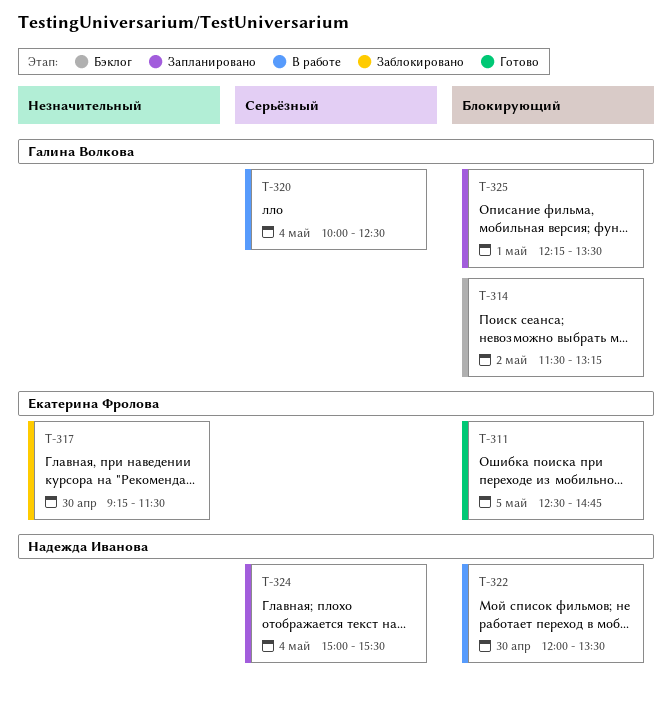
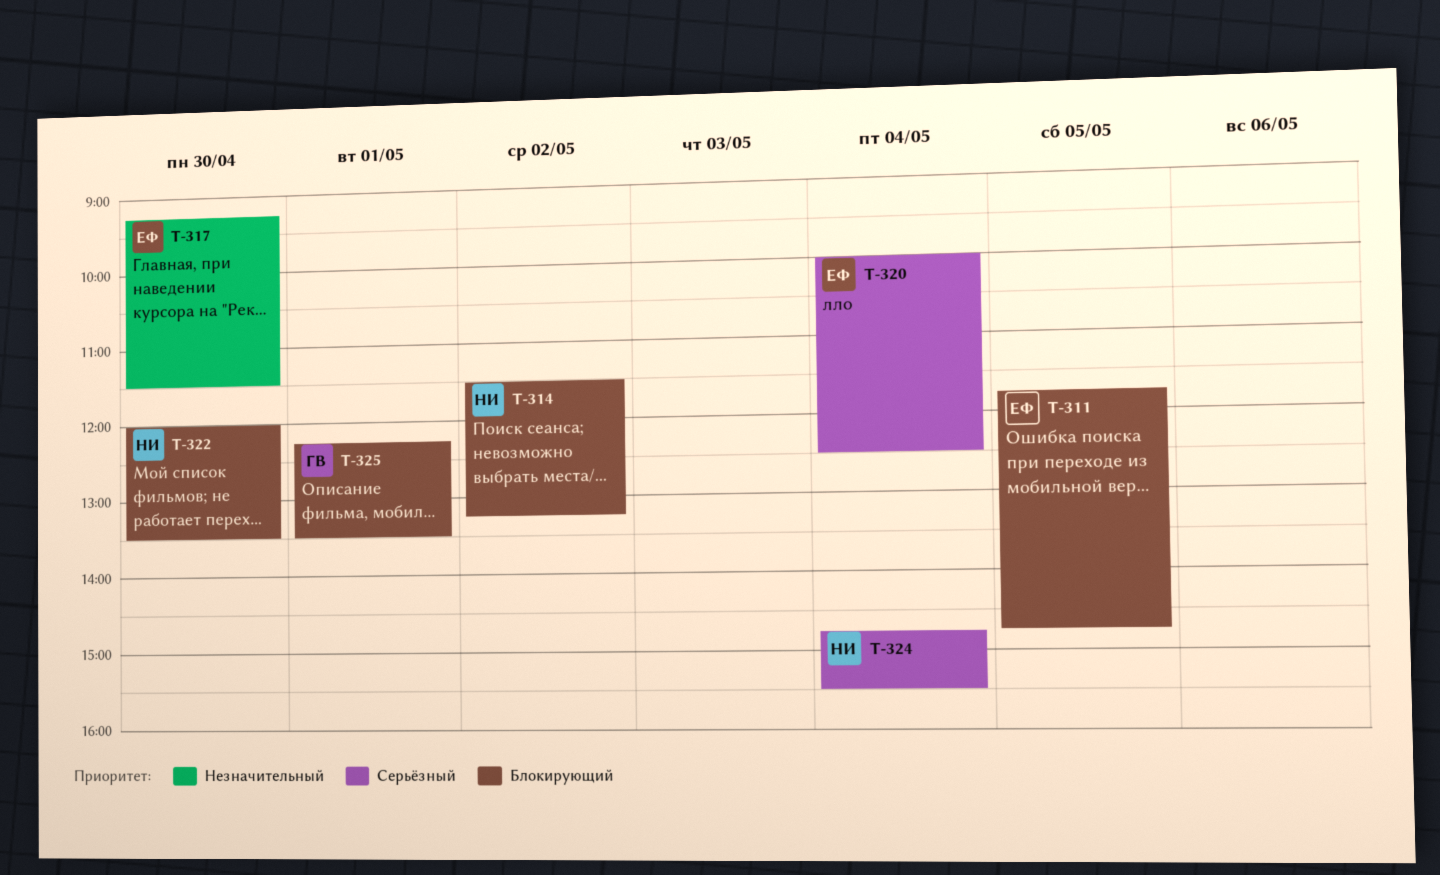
T-311, begins: 12:30 -> 11:45
T-314, owner: Галина Волкова -> Надежда Иванова
T-320, owner: Галина Волкова -> Екатерина Фролова
T-324, begins: 15:00 -> 14:45

